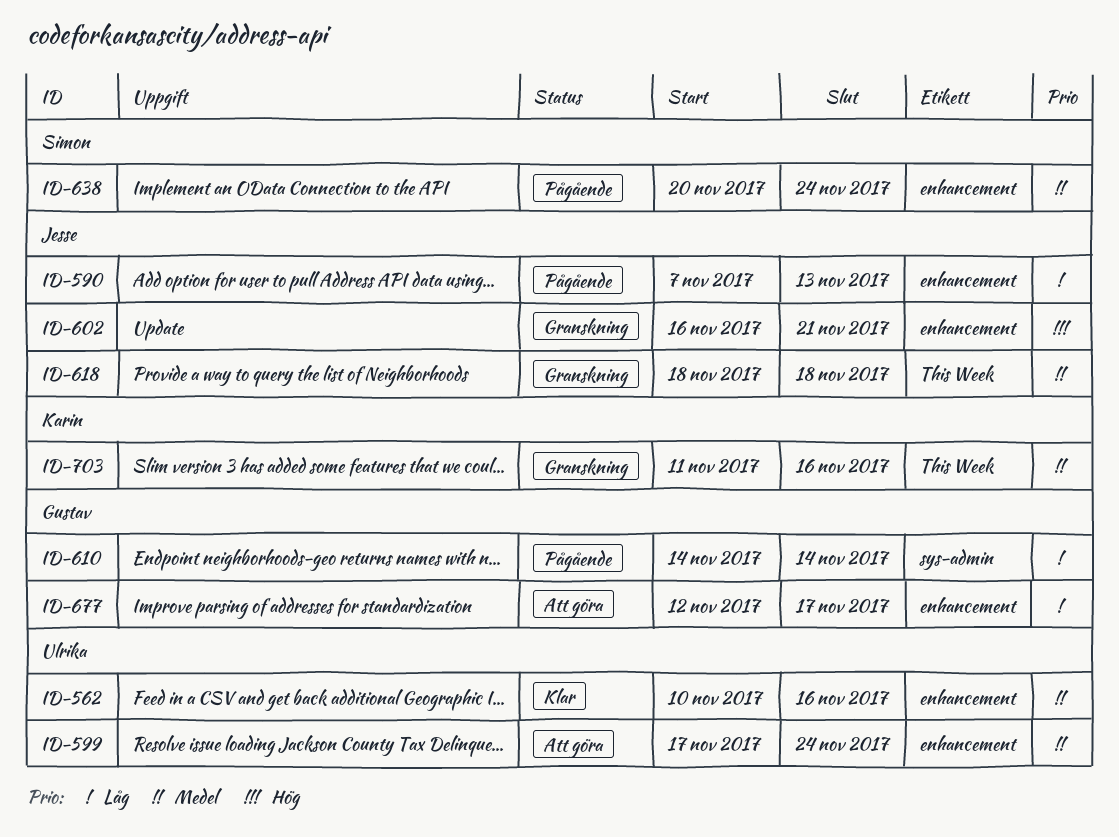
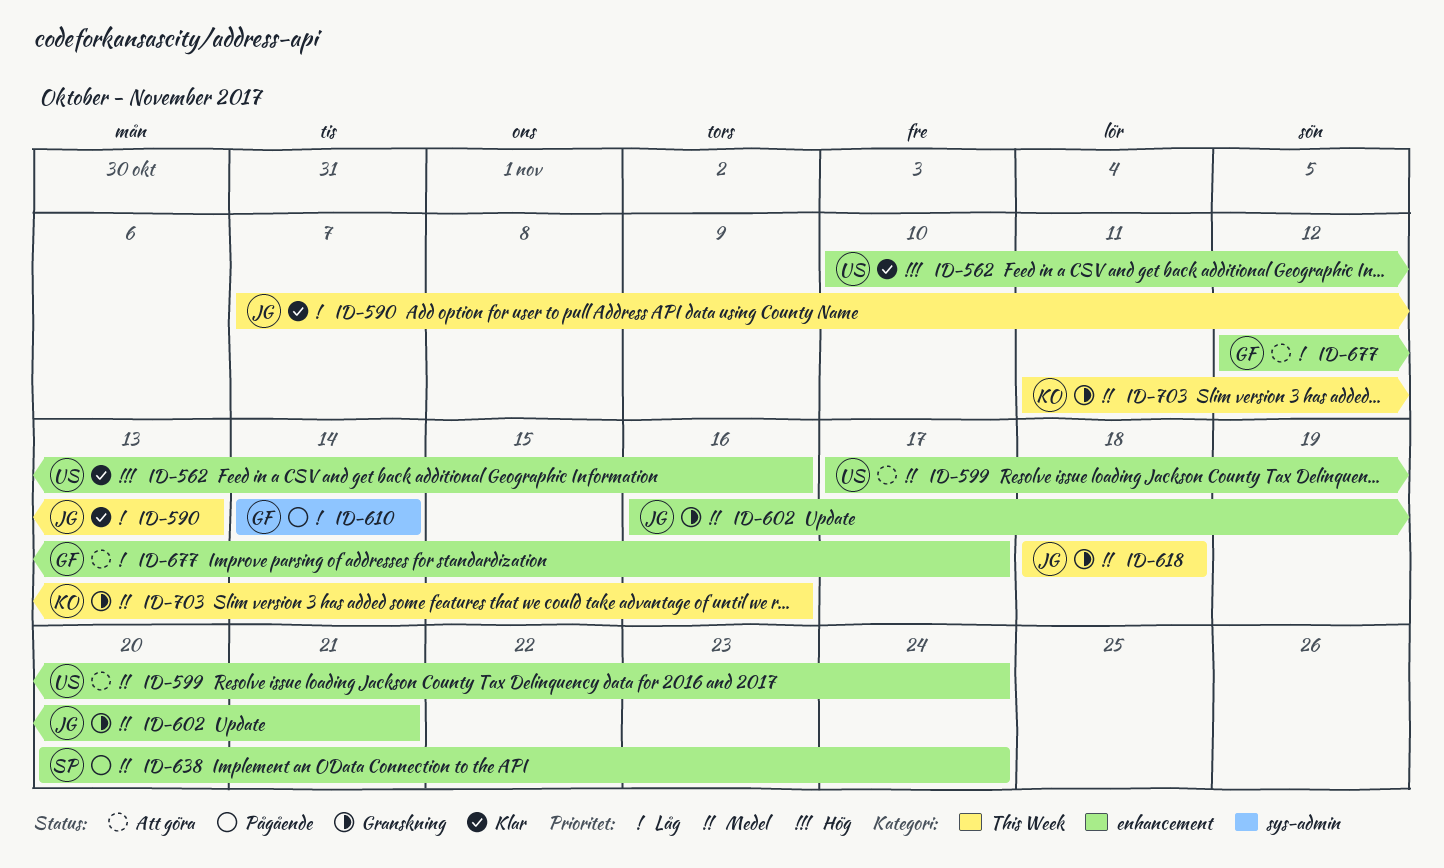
ID-562, priority: Medel -> Hög
ID-590, status: Pågående -> Klar
ID-590, label: enhancement -> This Week
ID-602, priority: Hög -> Medel

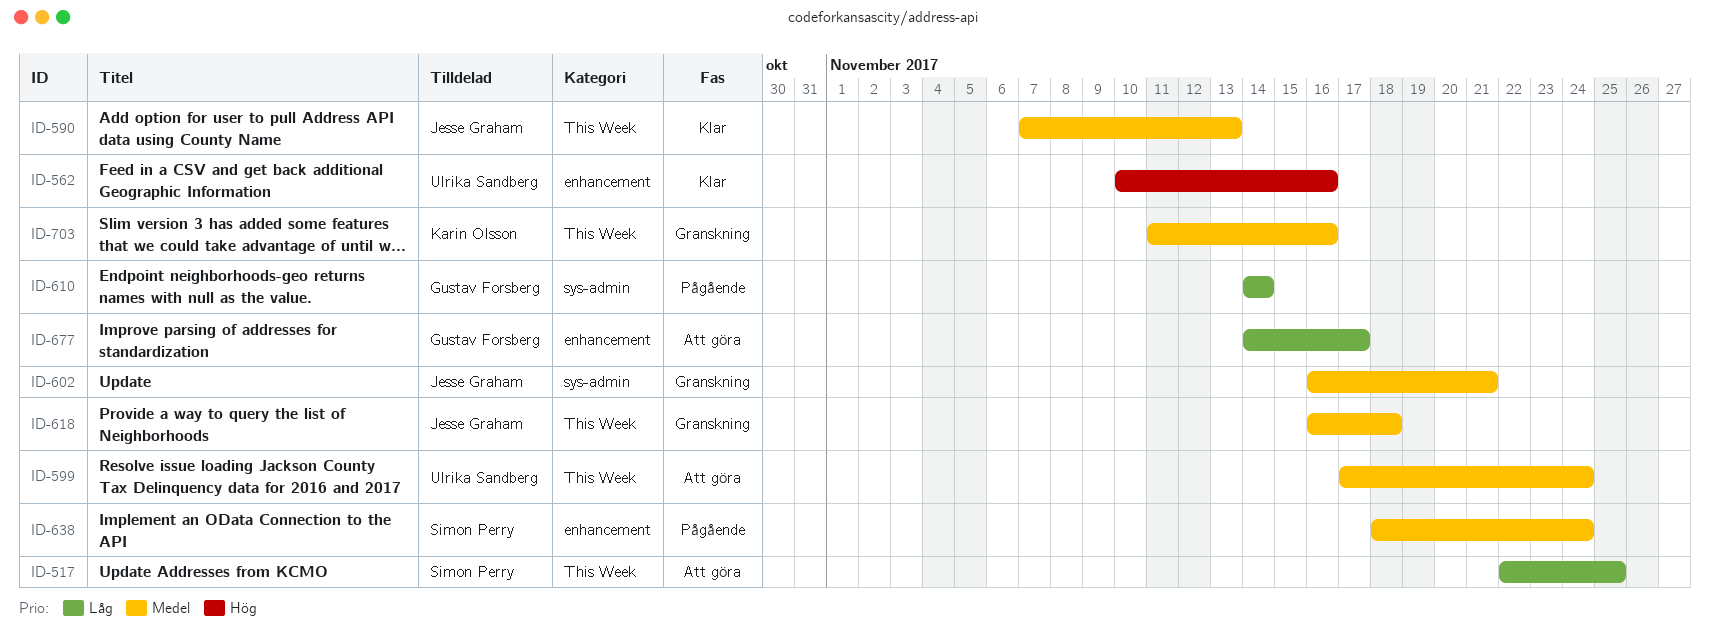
ID-517: none -> present
ID-590, priority: Låg -> Medel
ID-599, label: enhancement -> This Week
ID-602, label: enhancement -> sys-admin
ID-618, start: Nov 18 -> Nov 16
ID-638, start: Nov 20 -> Nov 18
ID-677, start: Nov 12 -> Nov 14

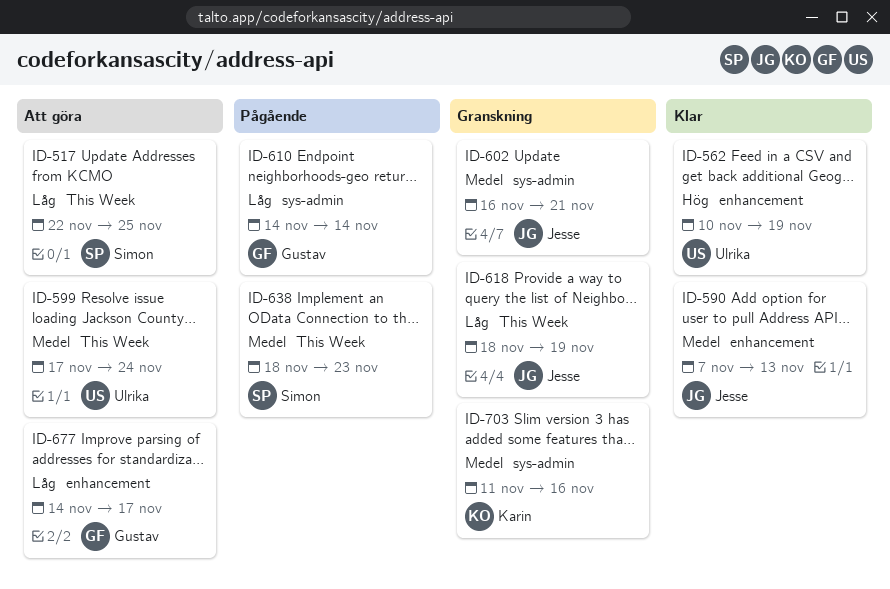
ID-562, due: Nov 16 -> Nov 19
ID-590, label: This Week -> enhancement
ID-618, priority: Medel -> Låg
ID-618, start: Nov 16 -> Nov 18
ID-618, due: Nov 18 -> Nov 19
ID-638, label: enhancement -> This Week
ID-638, due: Nov 24 -> Nov 23
ID-703, label: This Week -> sys-admin

